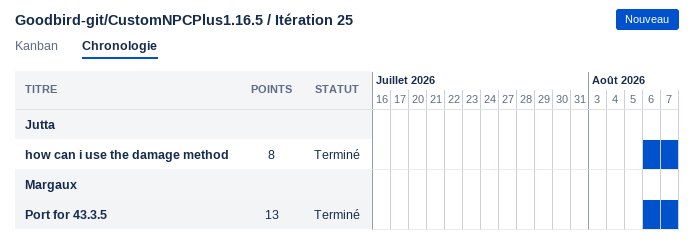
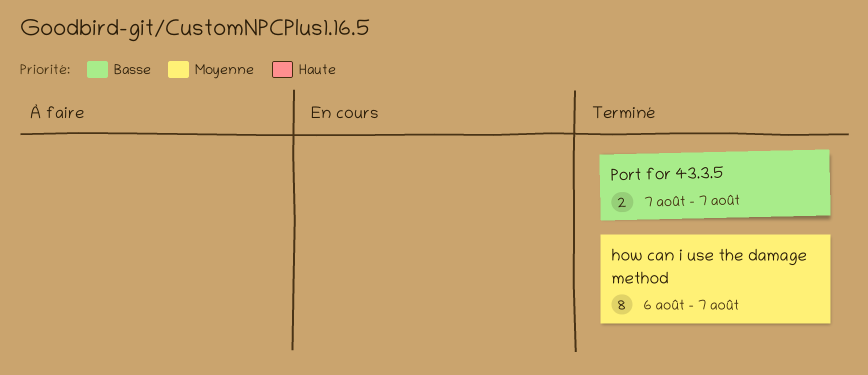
Port for 43.3.5, estimate: 13 -> 2
Port for 43.3.5, start: Aug 6 -> Aug 7

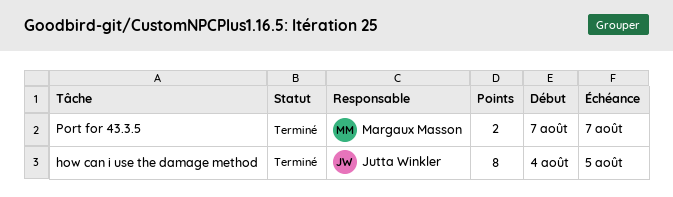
how can i use the damage method, start: Aug 6 -> Aug 4
how can i use the damage method, due: Aug 7 -> Aug 5

